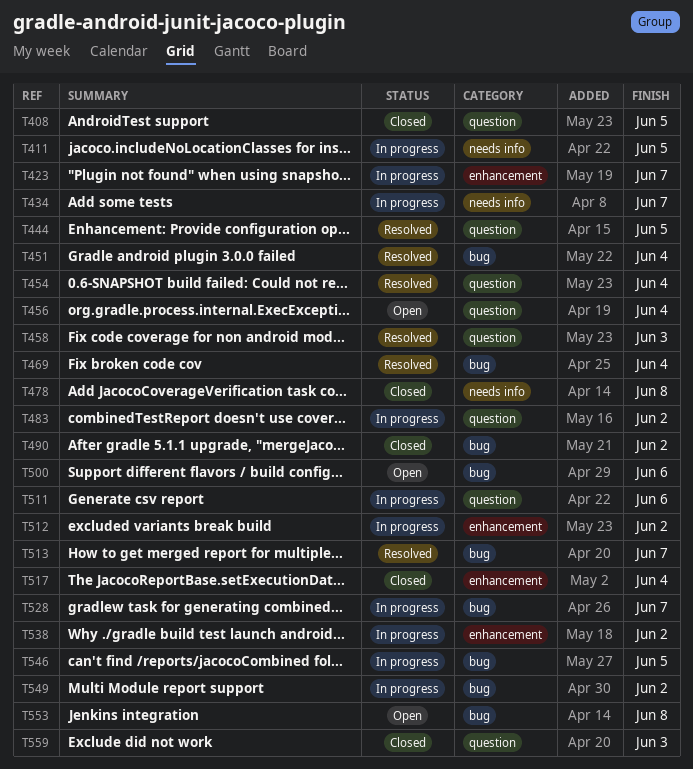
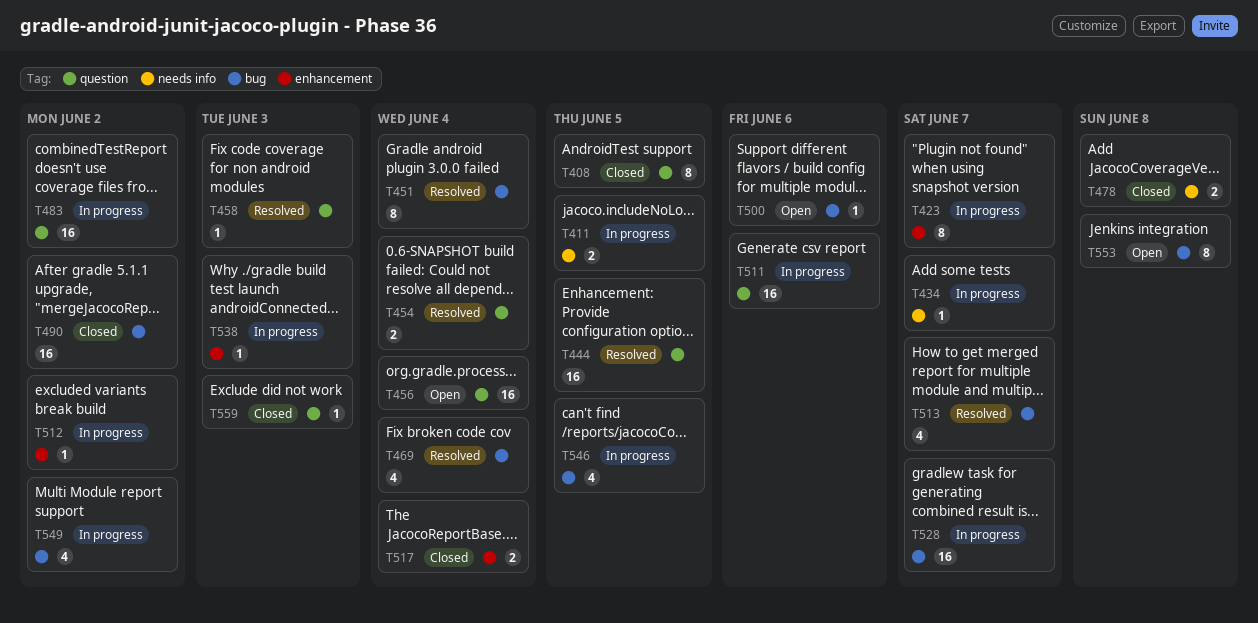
T538, due: Jun 2 -> Jun 3

